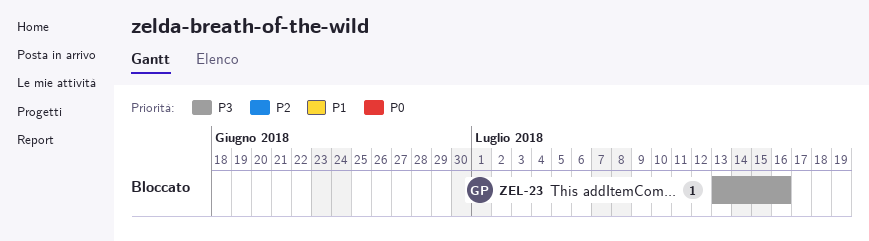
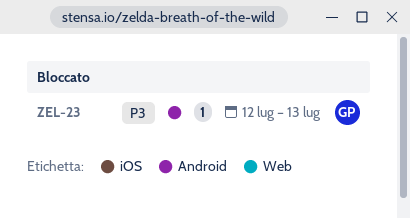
ZEL-23, start: Jul 13 -> Jul 12
ZEL-23, due: Jul 16 -> Jul 13

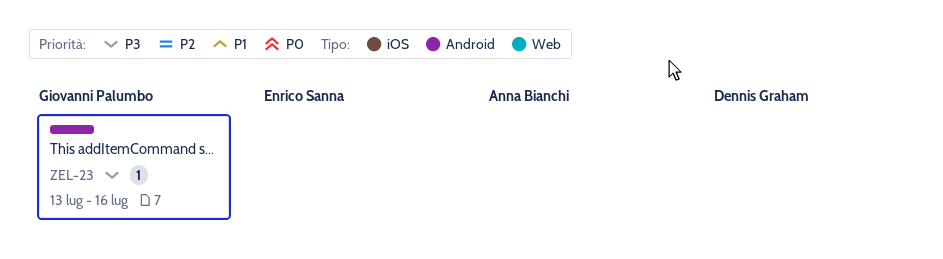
ZEL-23, start: Jul 12 -> Jul 13
ZEL-23, due: Jul 13 -> Jul 16

